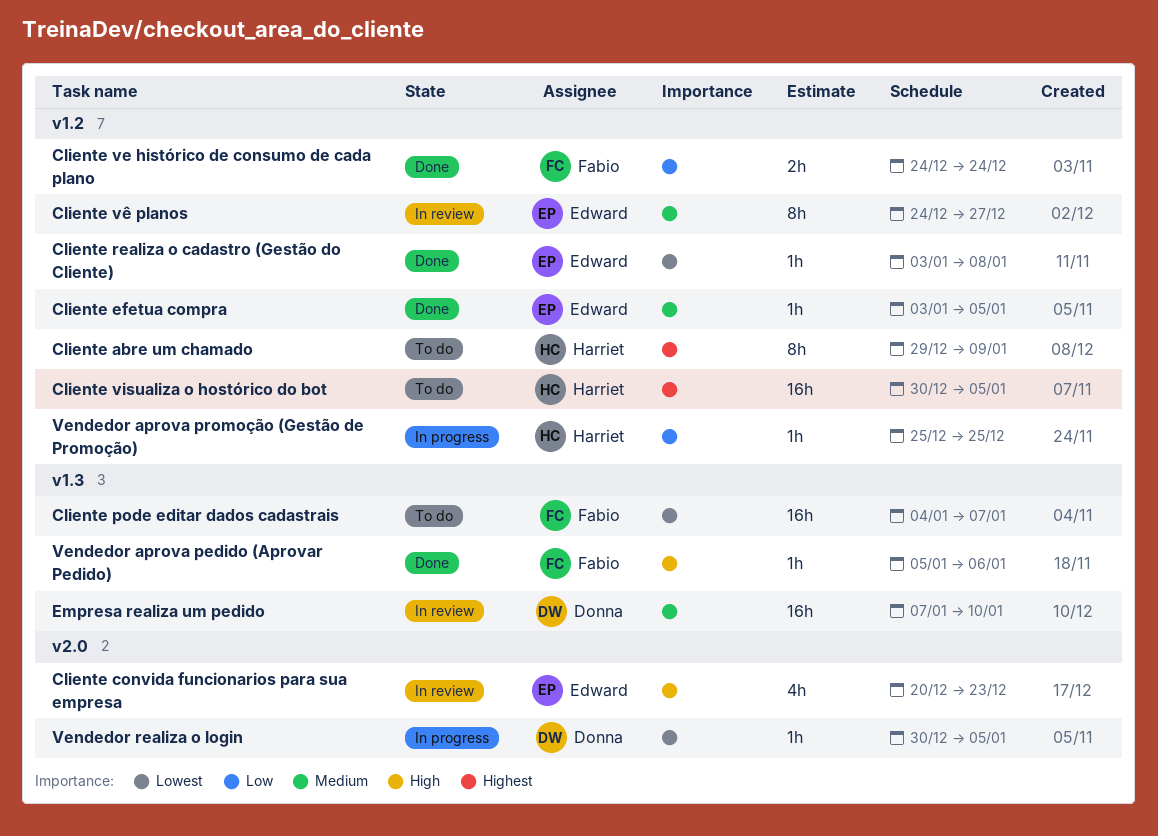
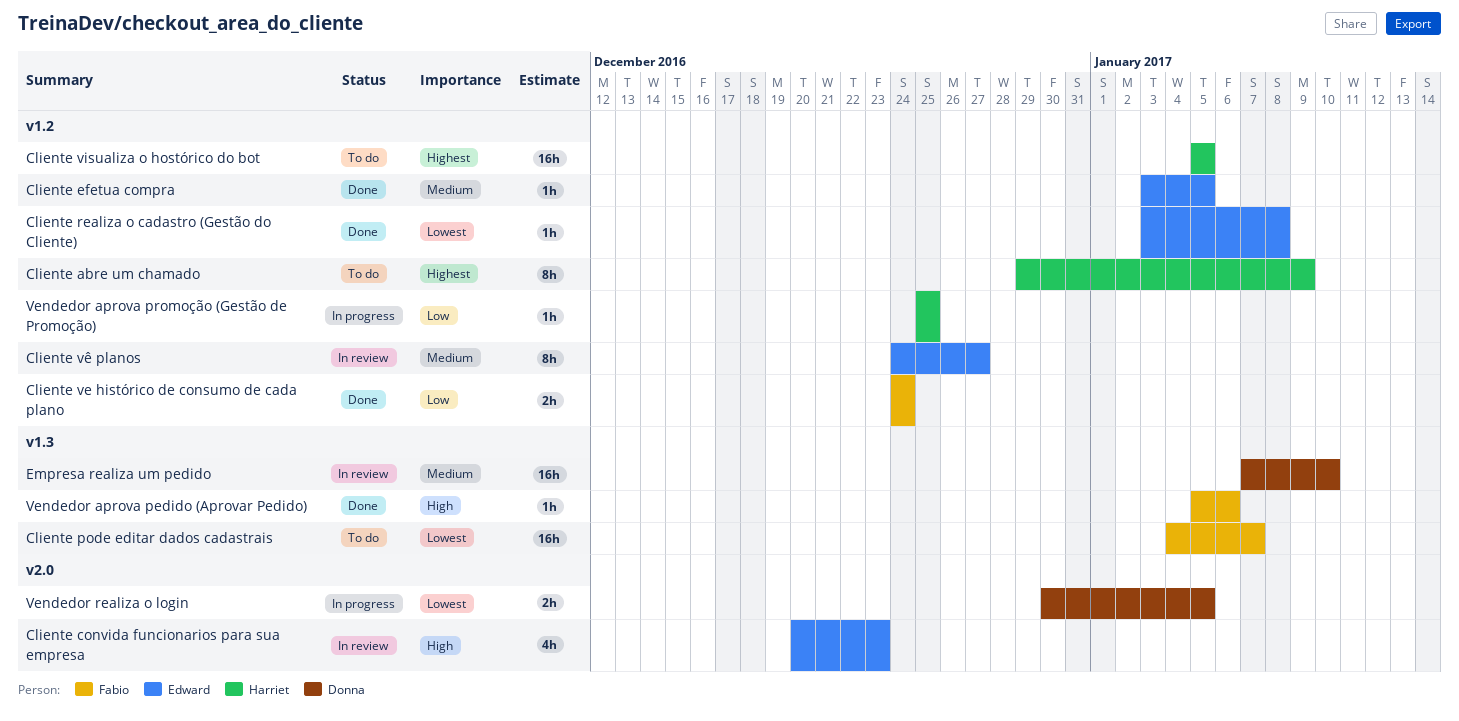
Cliente visualiza o hostórico do bot, start: Dec 30 -> Jan 5
Vendedor realiza o login, estimate: 1h -> 2h

